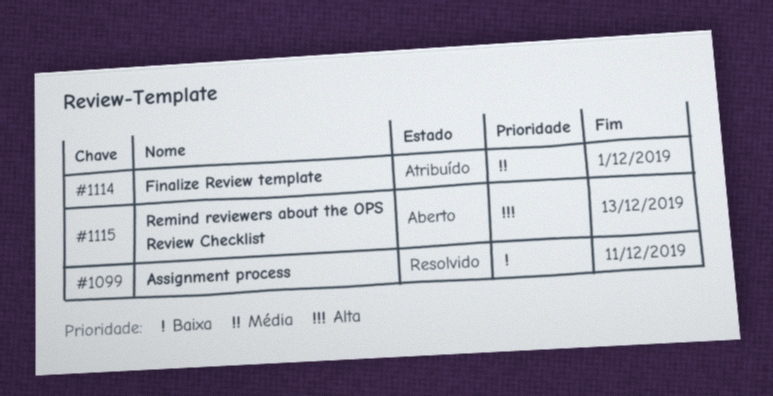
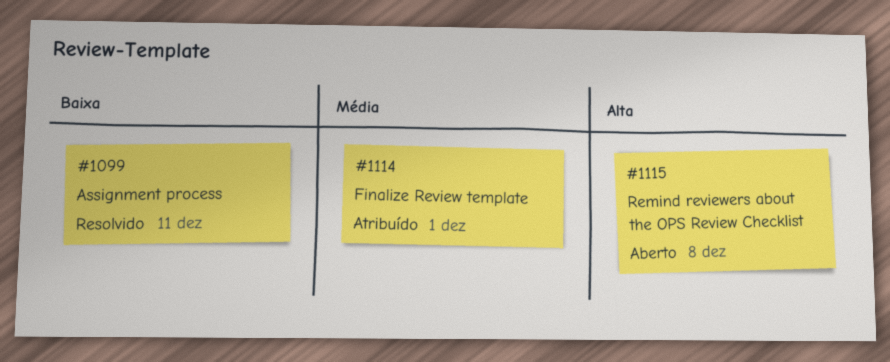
#1115, due: Dec 13 -> Dec 8

